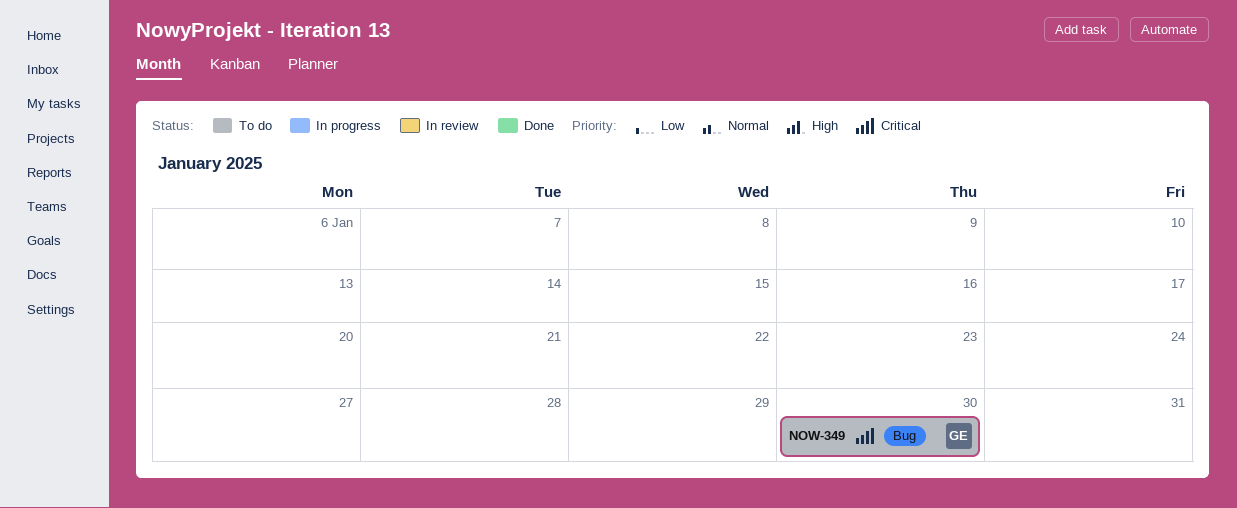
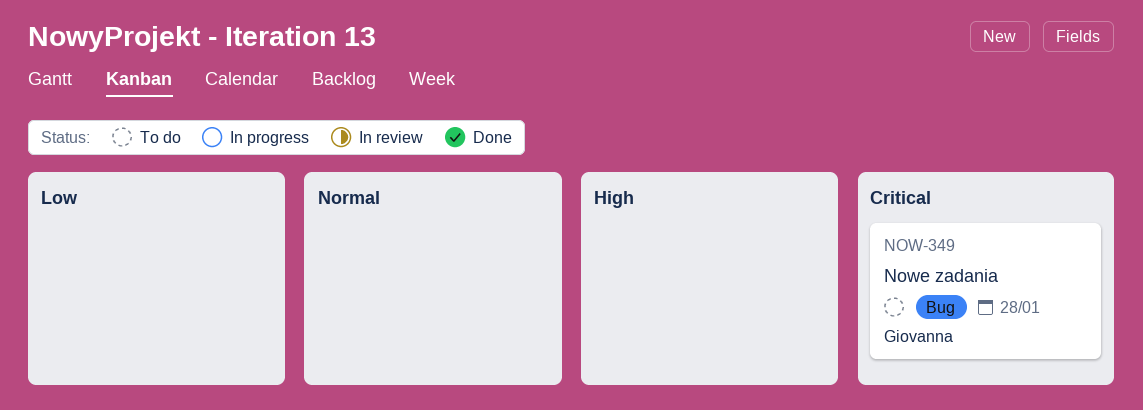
NOW-349, due: Jan 30 -> Jan 28

